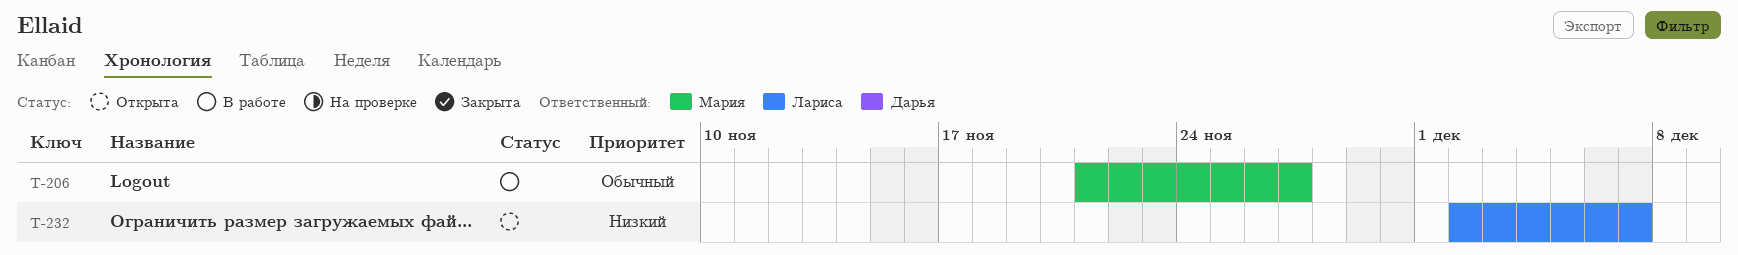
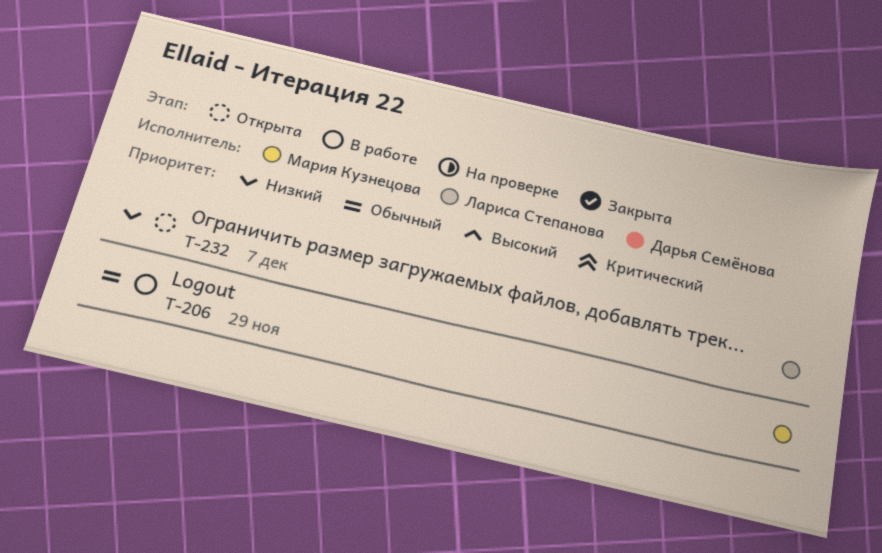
T-206, due: Nov 27 -> Nov 29

